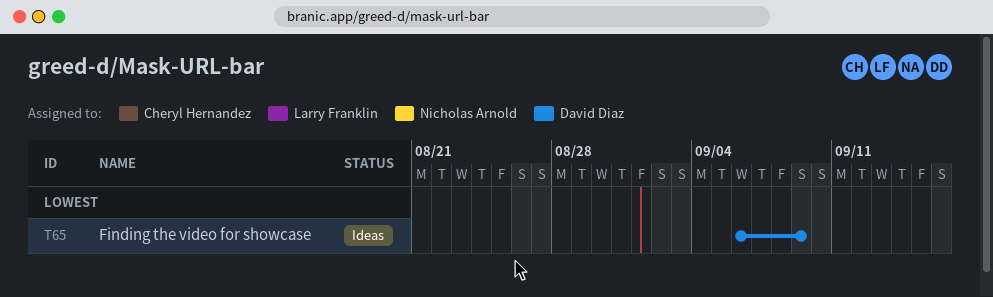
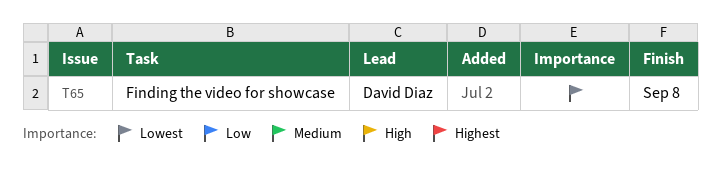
T65, due: Sep 9 -> Sep 8

